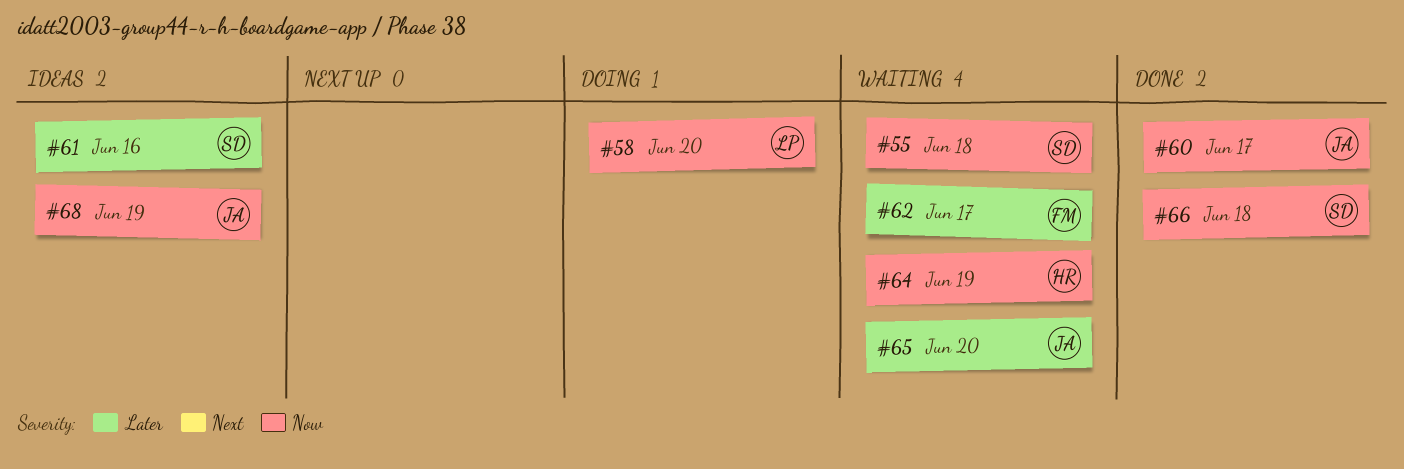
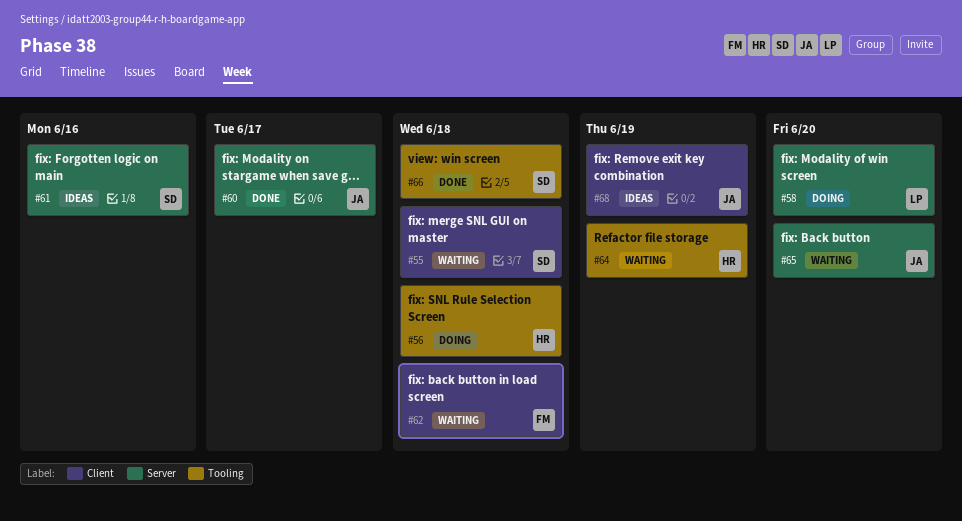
#56: none -> present
#62, due: Jun 17 -> Jun 18

